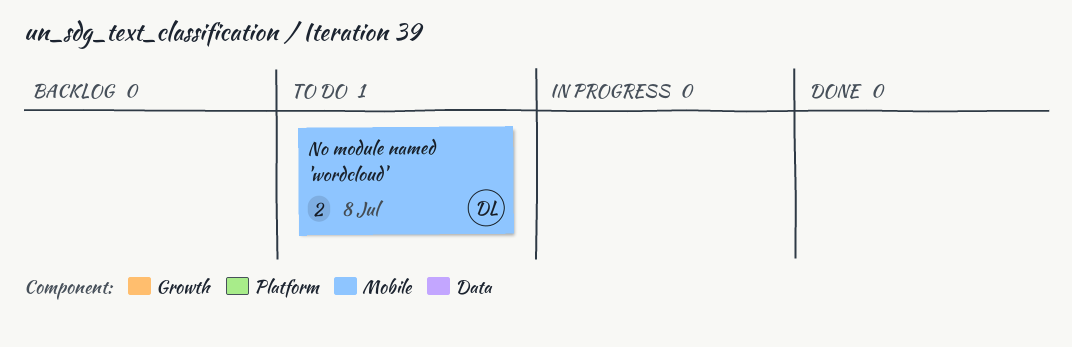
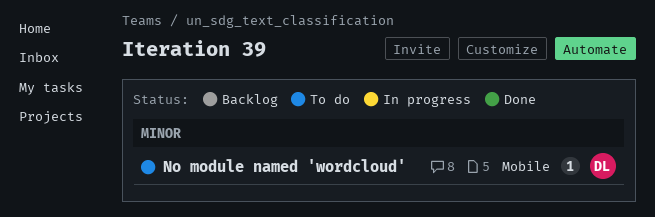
No module named 'wordcloud', estimate: 2 -> 1

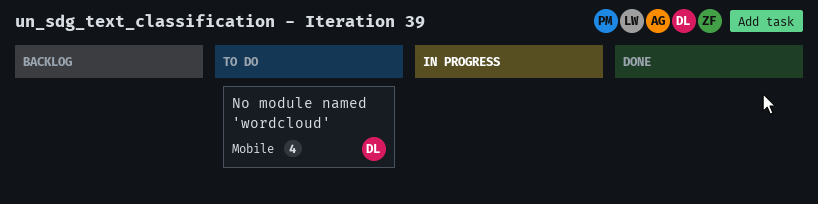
No module named 'wordcloud', estimate: 1 -> 4

